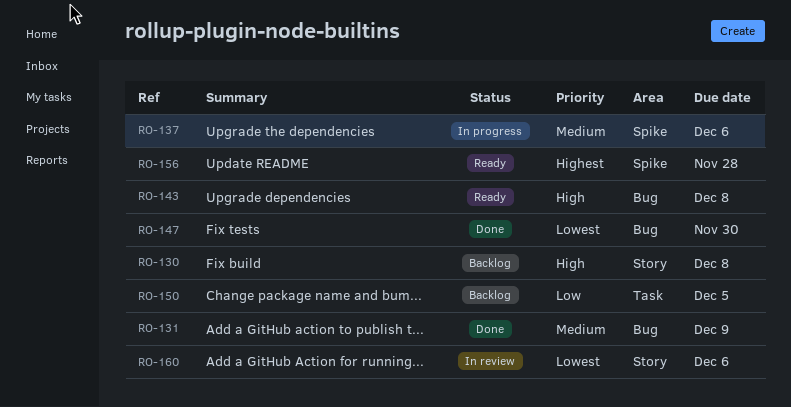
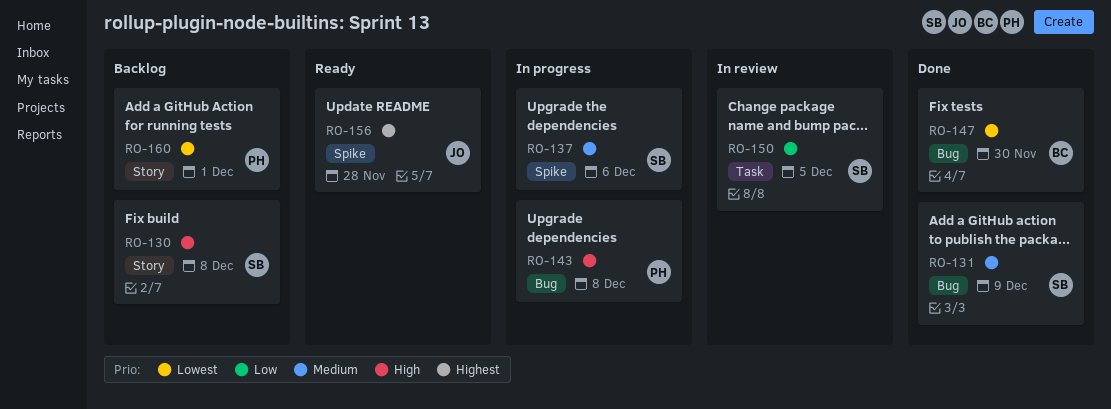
RO-143, status: Ready -> In progress
RO-150, status: Backlog -> In review
RO-160, status: In review -> Backlog
RO-160, due: Dec 6 -> Dec 1

